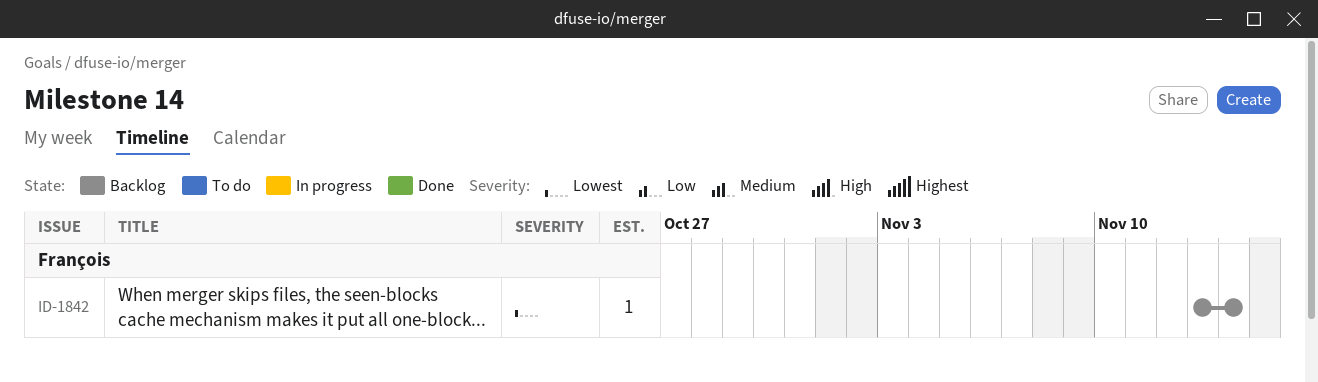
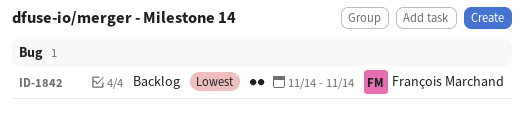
ID-1842, estimate: 1 -> 2
ID-1842, start: Nov 13 -> Nov 14

